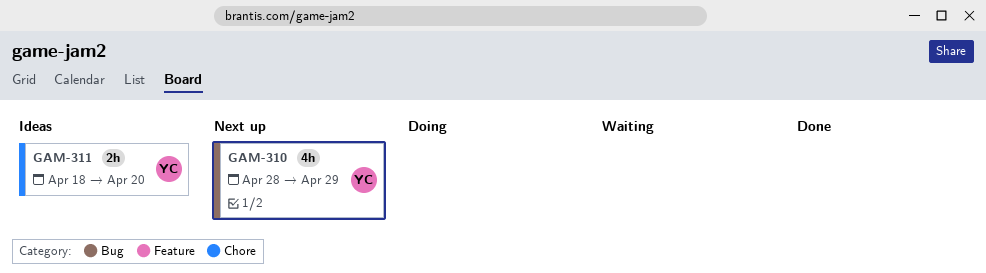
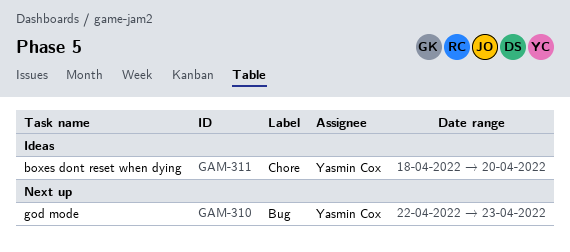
GAM-310, start: Apr 28 -> Apr 22
GAM-310, due: Apr 29 -> Apr 23

